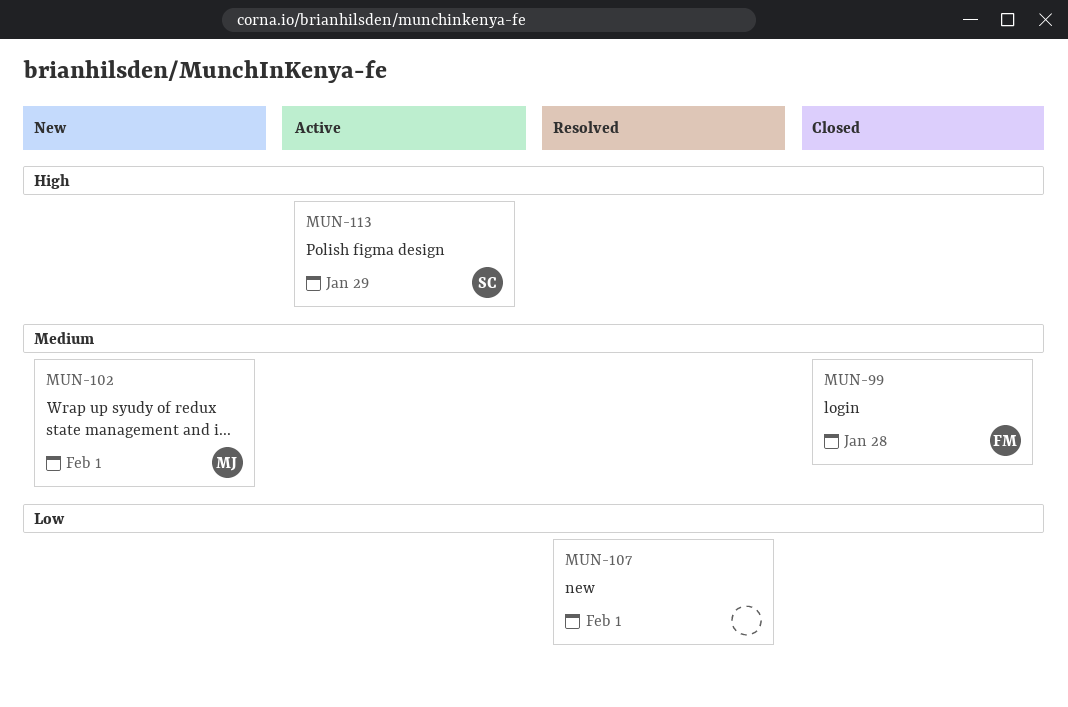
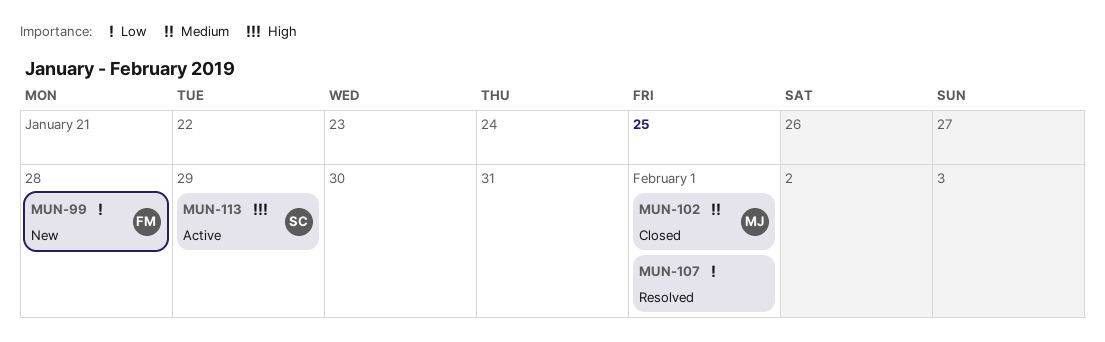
MUN-99, status: Closed -> New
MUN-99, priority: Medium -> Low
MUN-102, status: New -> Closed

